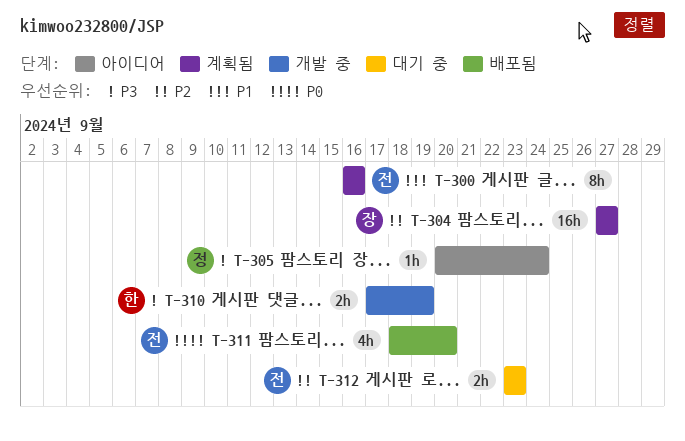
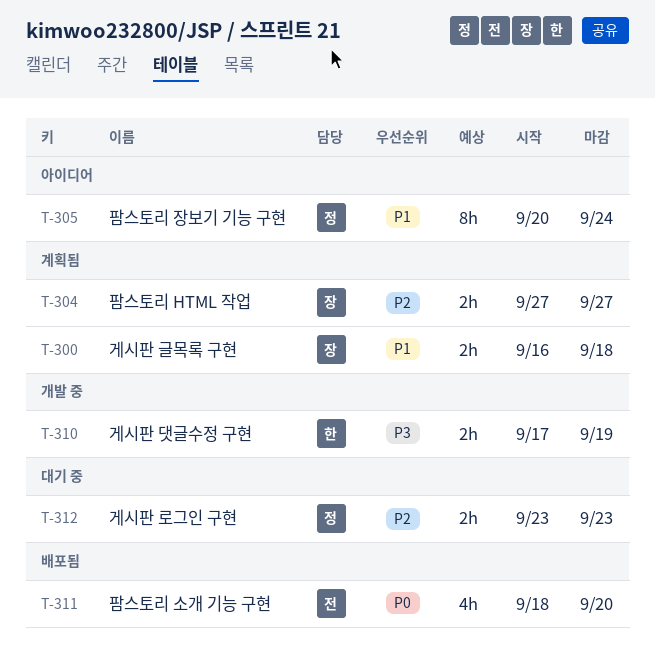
T-300, owner: 전 -> 장
T-300, estimate: 8h -> 2h
T-300, due: Sep 16 -> Sep 18
T-304, estimate: 16h -> 2h
T-305, priority: P3 -> P1
T-305, estimate: 1h -> 8h
T-312, owner: 전 -> 정

